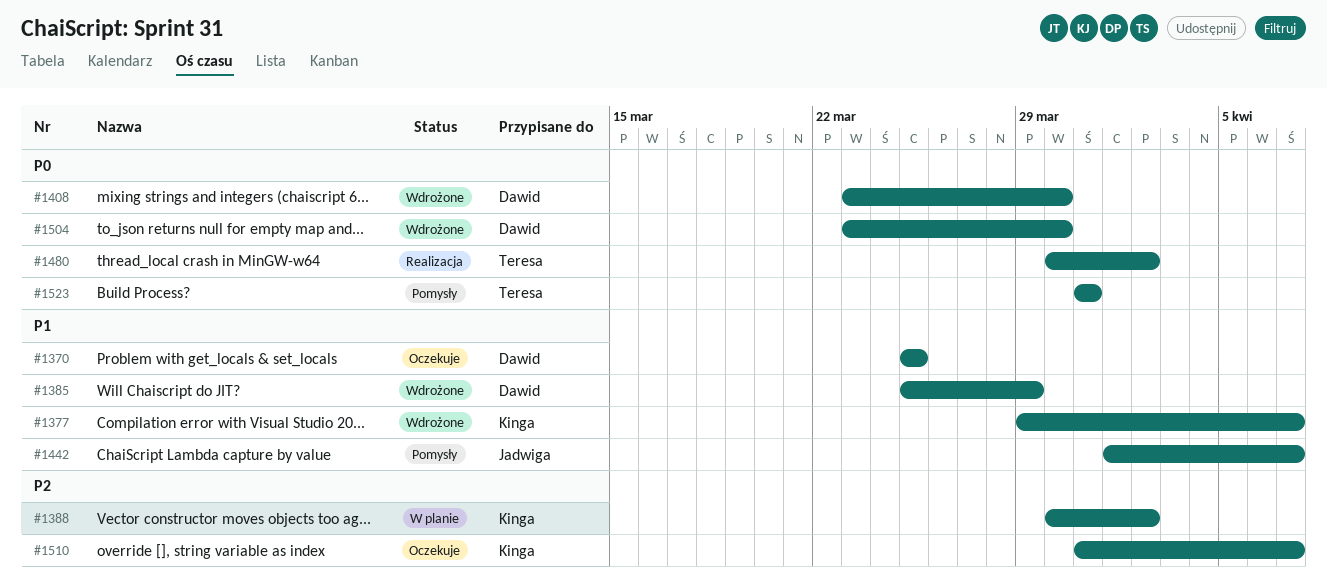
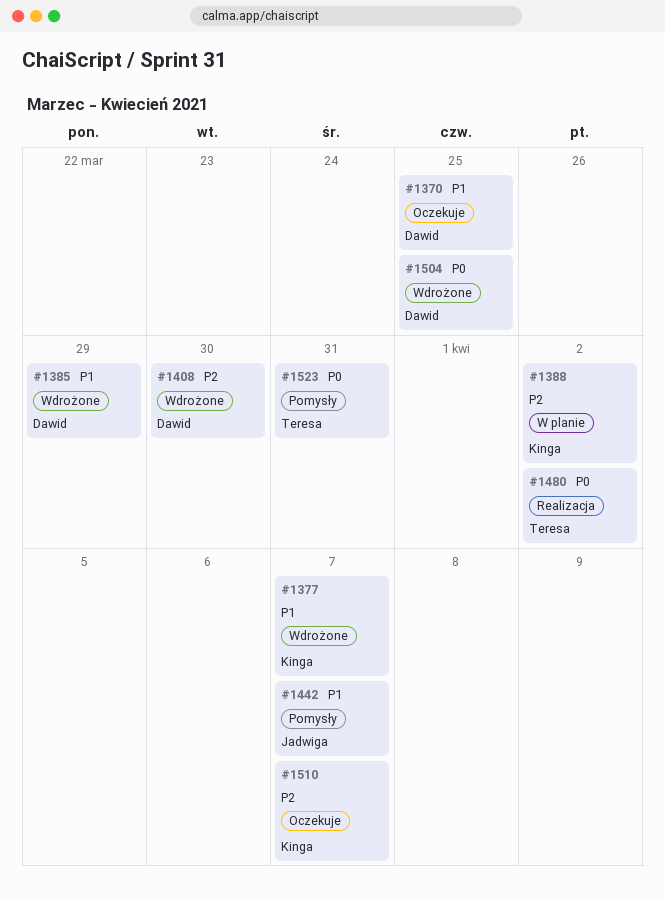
#1408, priority: P0 -> P2
#1504, due: Mar 30 -> Mar 25

